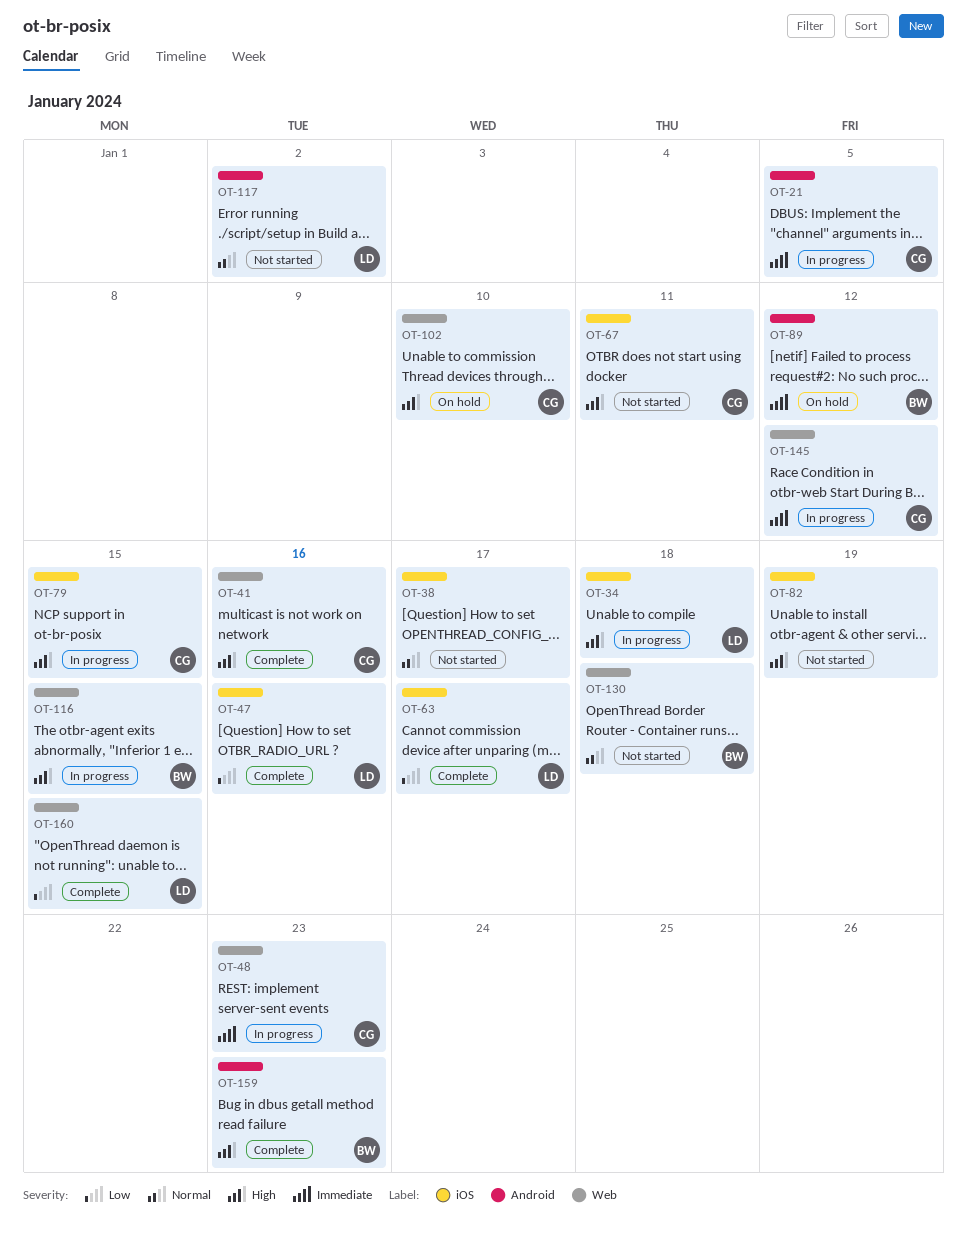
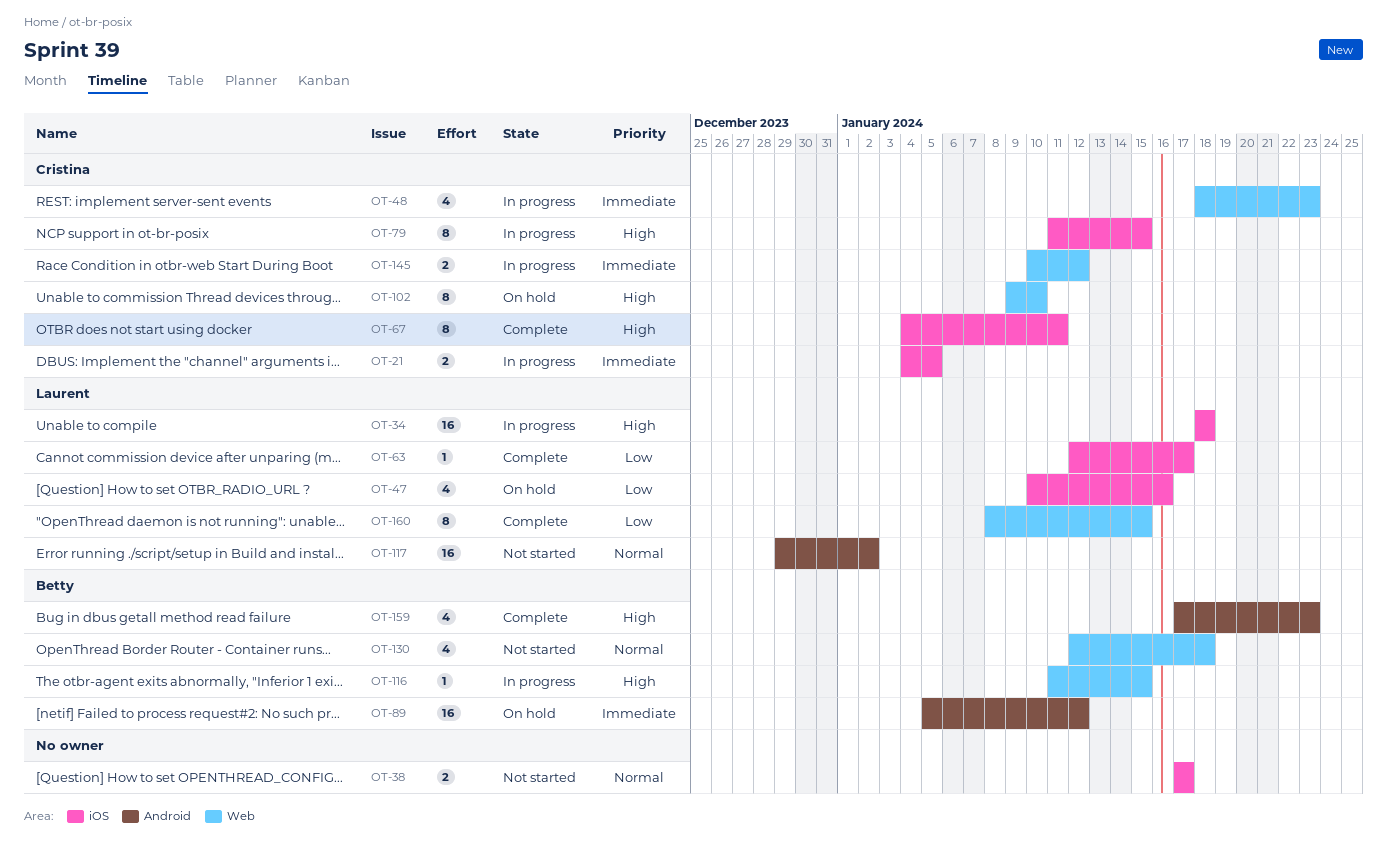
OT-21, label: Android -> iOS
OT-41: present -> none
OT-47, status: Complete -> On hold
OT-67, status: Not started -> Complete
OT-82: present -> none

